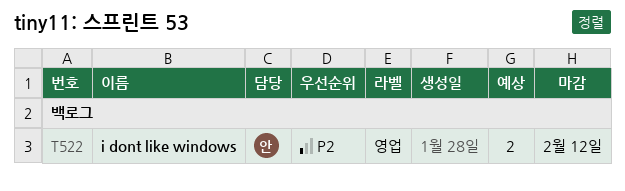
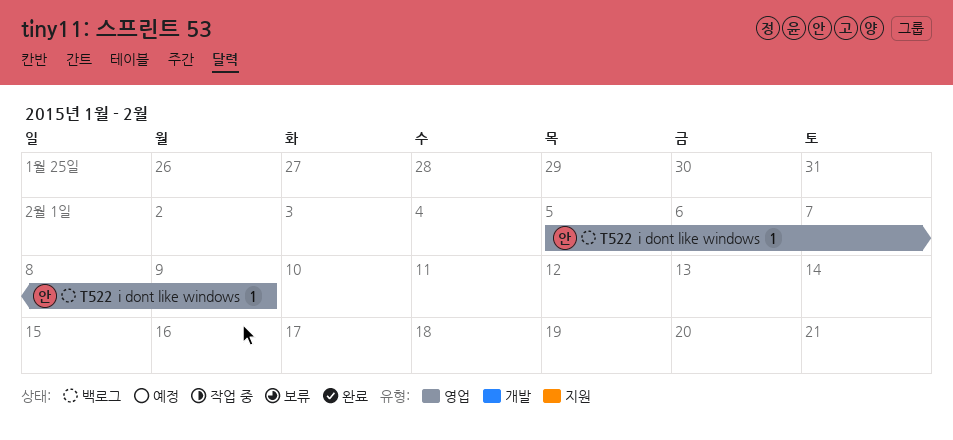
T522, estimate: 2 -> 1
T522, due: Feb 12 -> Feb 9

